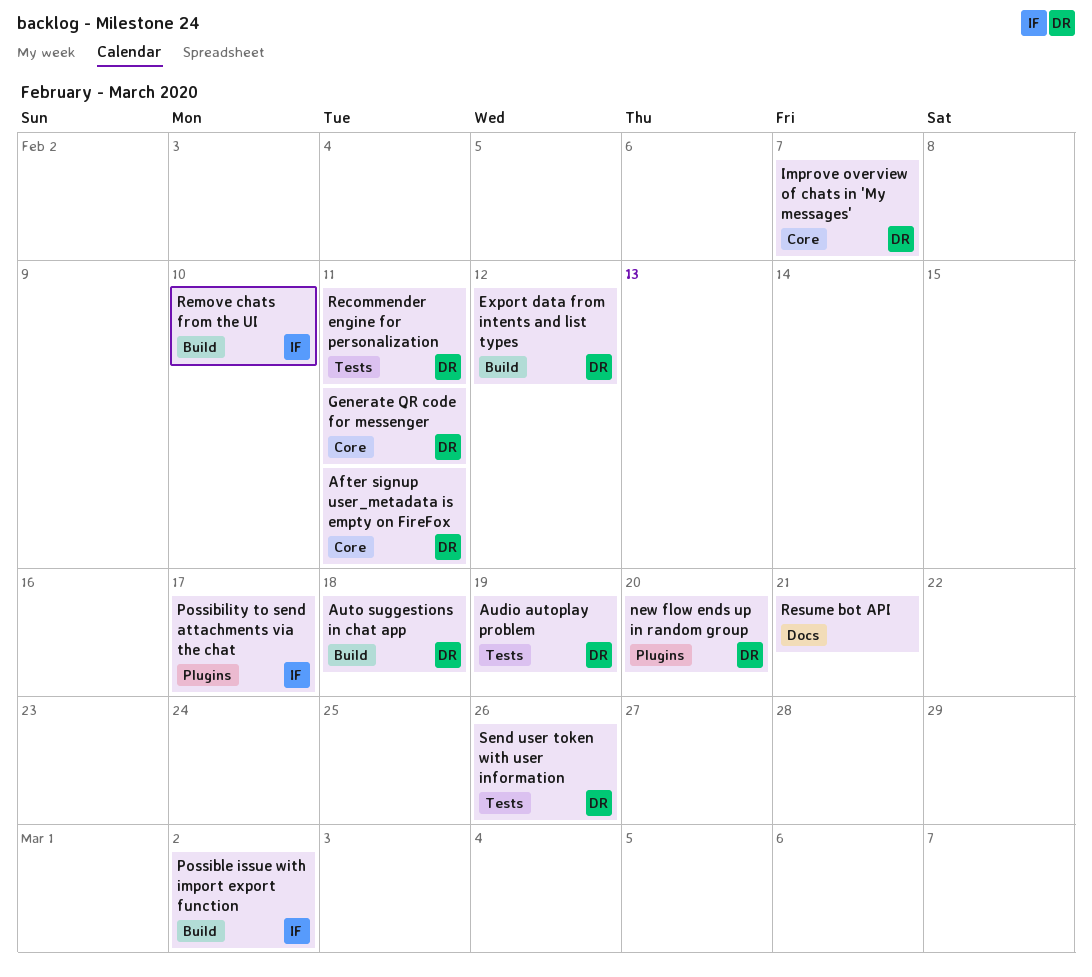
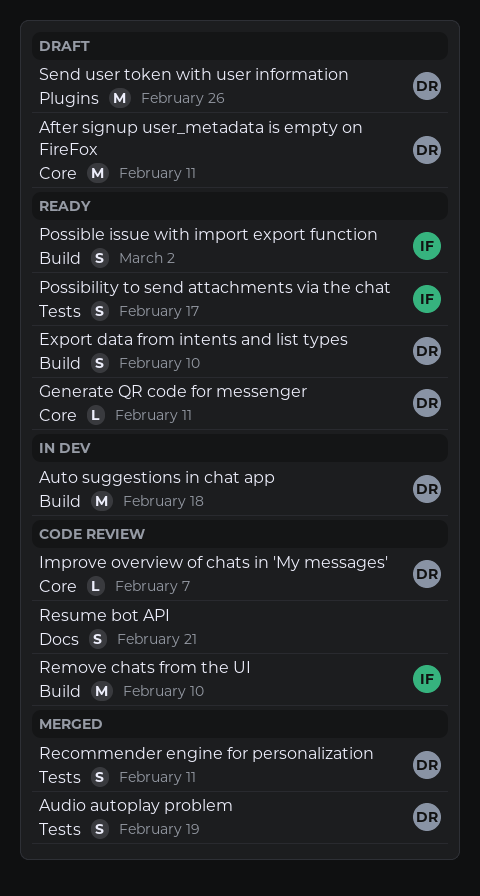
Export data from intents and list types, due: Feb 12 -> Feb 10
new flow ends up in random group: present -> none
Possibility to send attachments via the chat, label: Plugins -> Tests
Send user token with user information, label: Tests -> Plugins

